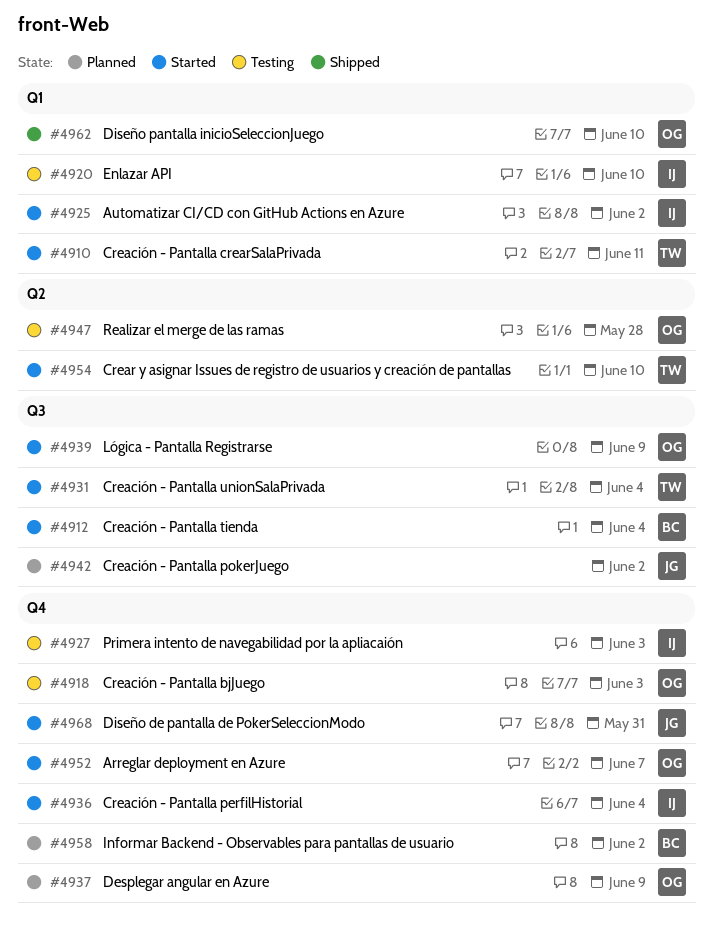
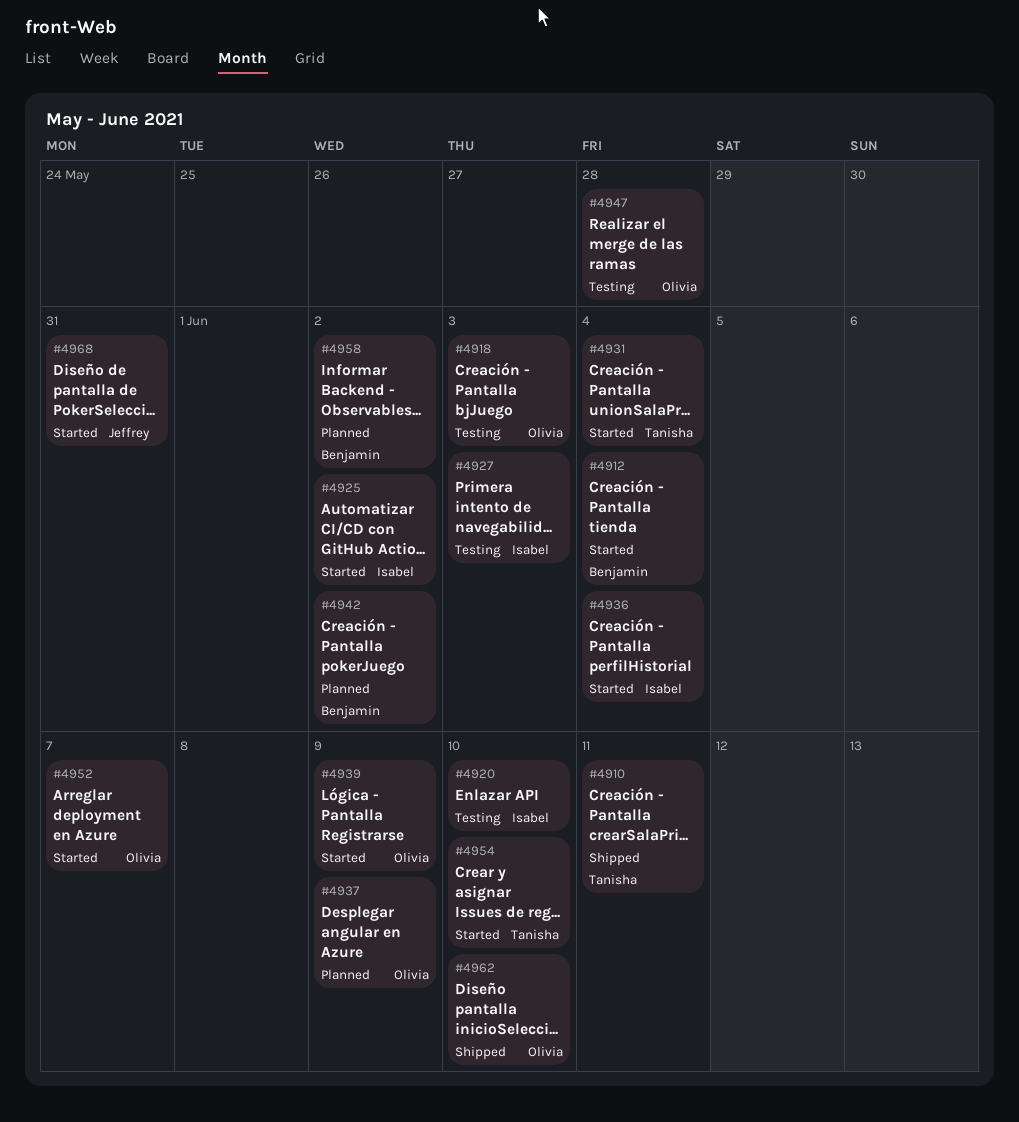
#4910, status: Started -> Shipped
#4942, owner: Jeffrey -> Benjamin

